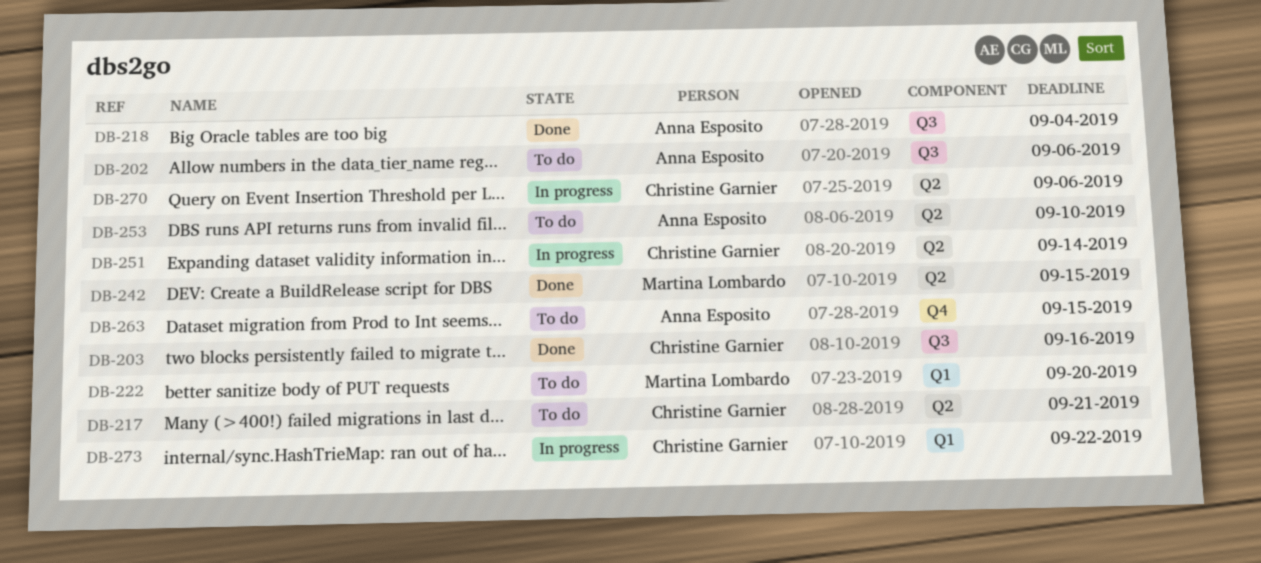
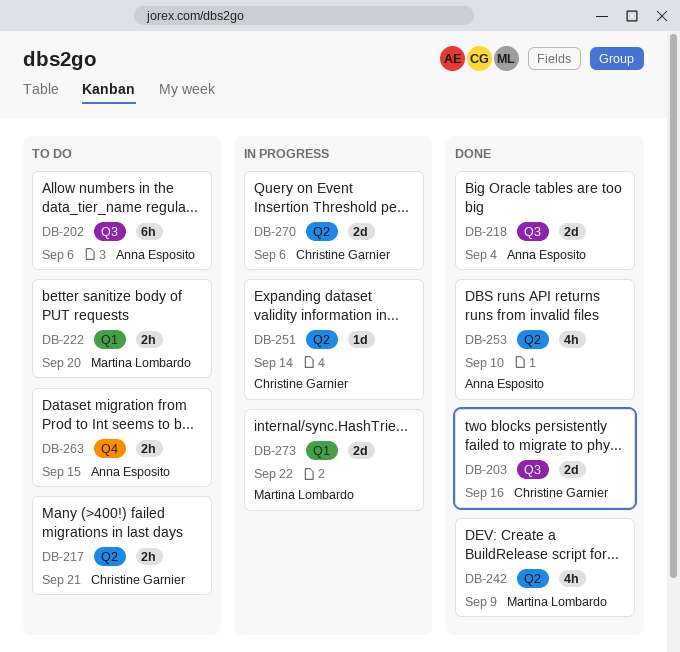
DB-242, due: Sep 15 -> Sep 9
DB-253, status: To do -> Done
DB-273, owner: Christine Garnier -> Martina Lombardo

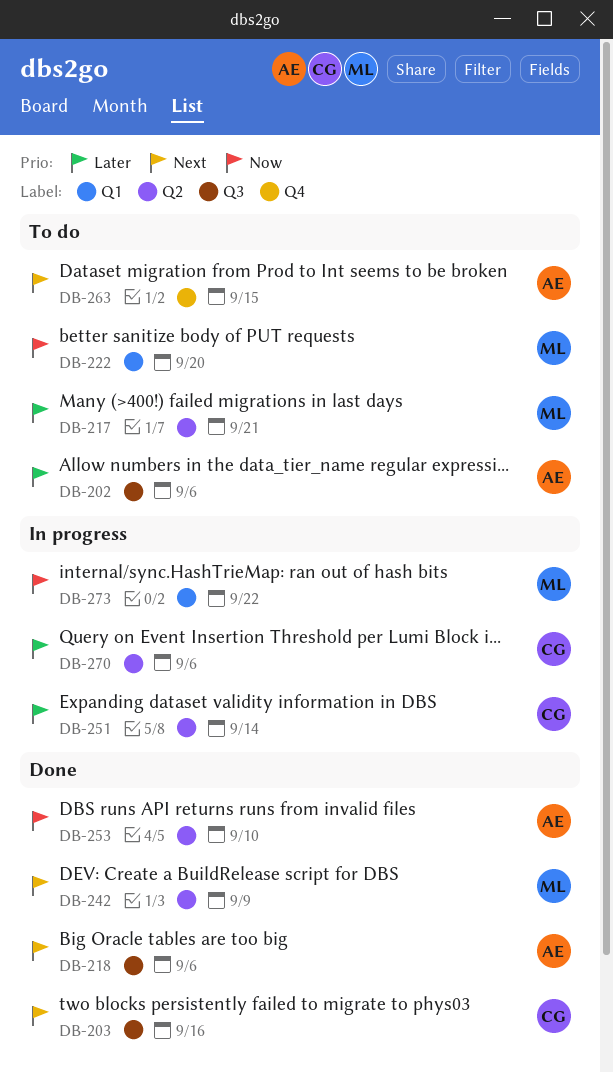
DB-217, owner: Christine Garnier -> Martina Lombardo
DB-218, due: Sep 4 -> Sep 6

